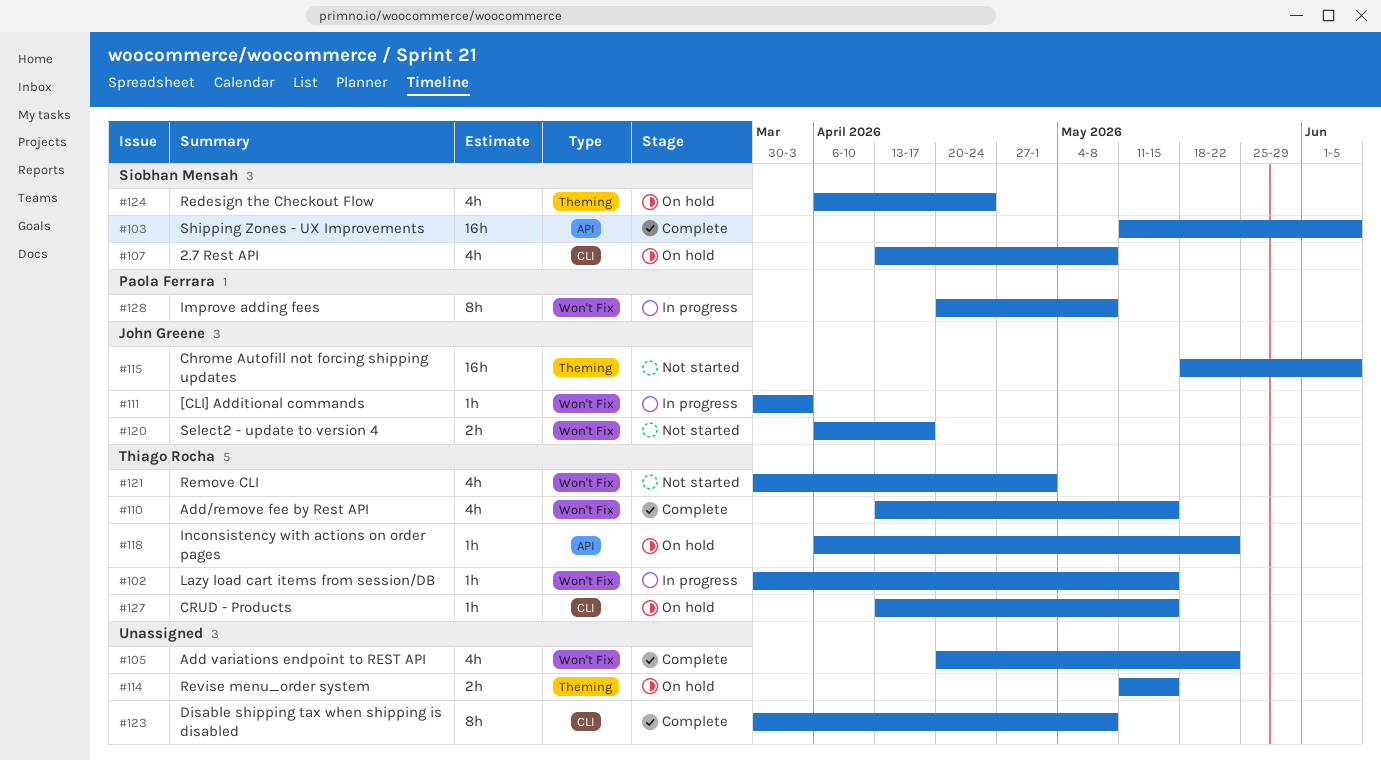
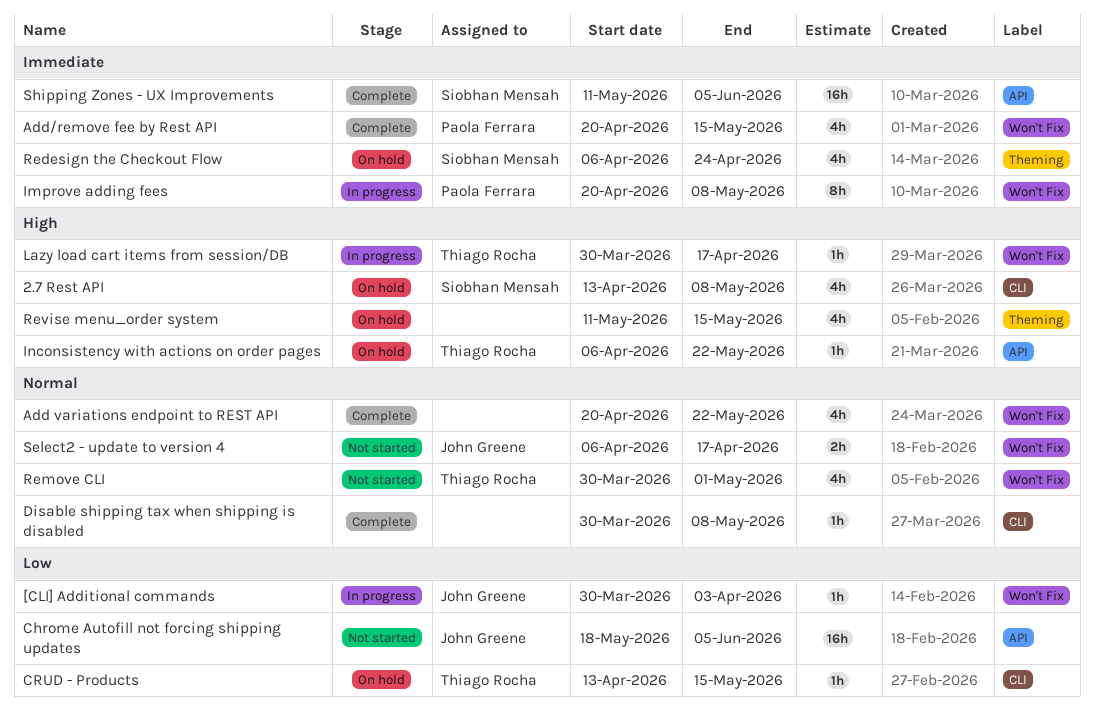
Add/remove fee by Rest API, owner: Thiago Rocha -> Paola Ferrara
Add/remove fee by Rest API, start: Apr 13 -> Apr 20
Chrome Autofill not forcing shipping updates, label: Theming -> API
Disable shipping tax when shipping is disabled, estimate: 8h -> 1h
Lazy load cart items from session/DB, due: May 15 -> Apr 17
Revise menu_order system, estimate: 2h -> 4h

